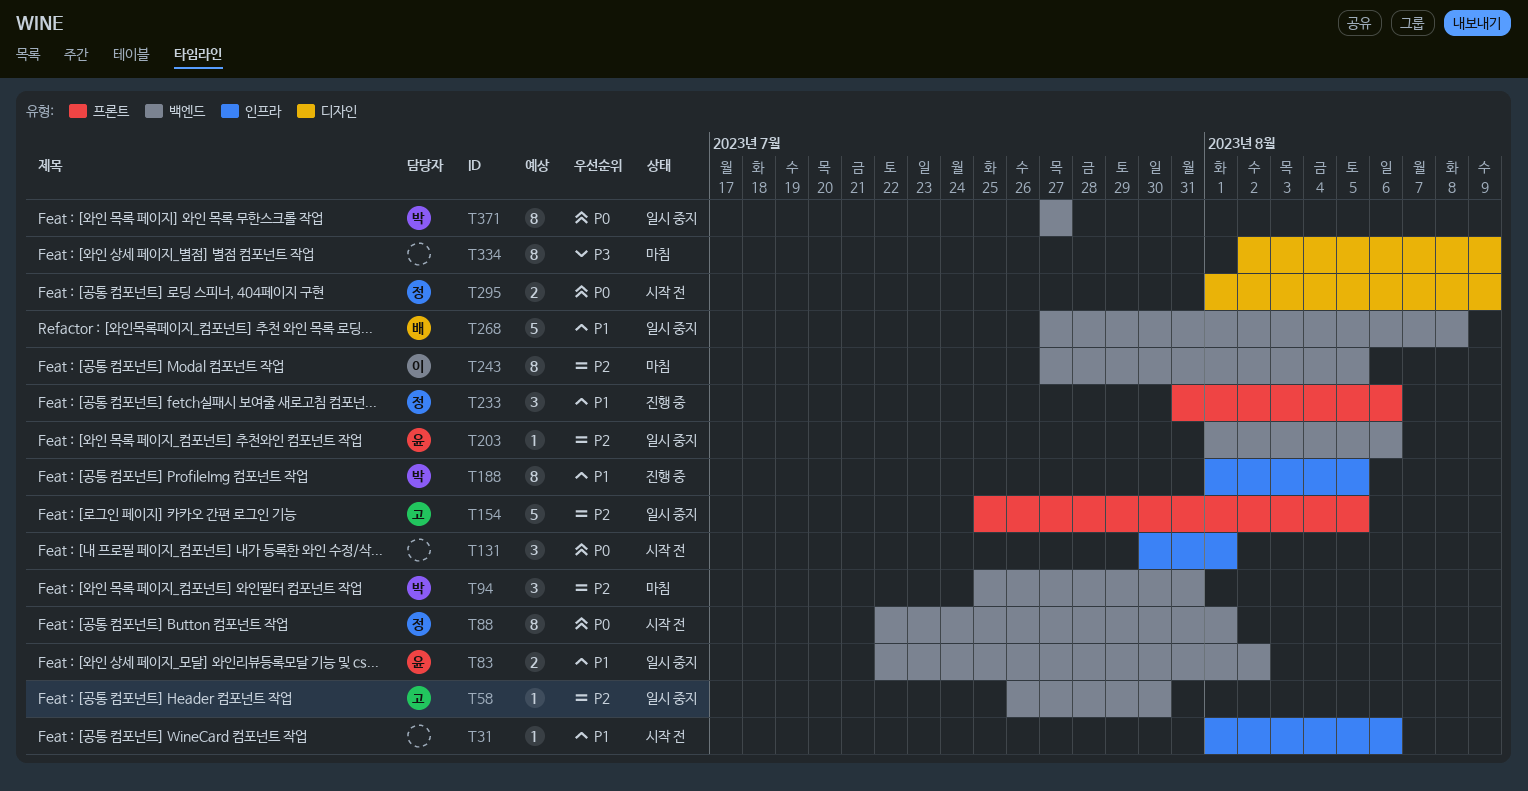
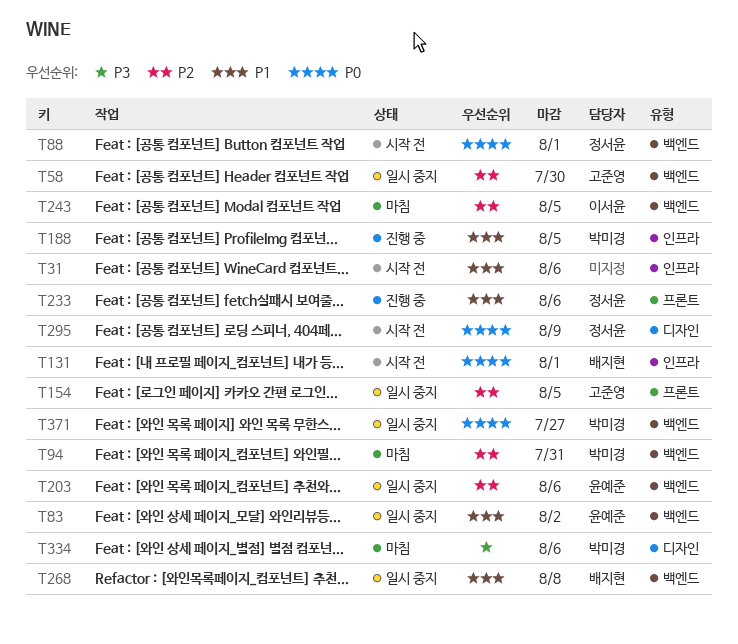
T131, owner: none -> 배지현
T334, owner: none -> 박미경
T334, due: Aug 9 -> Aug 6

